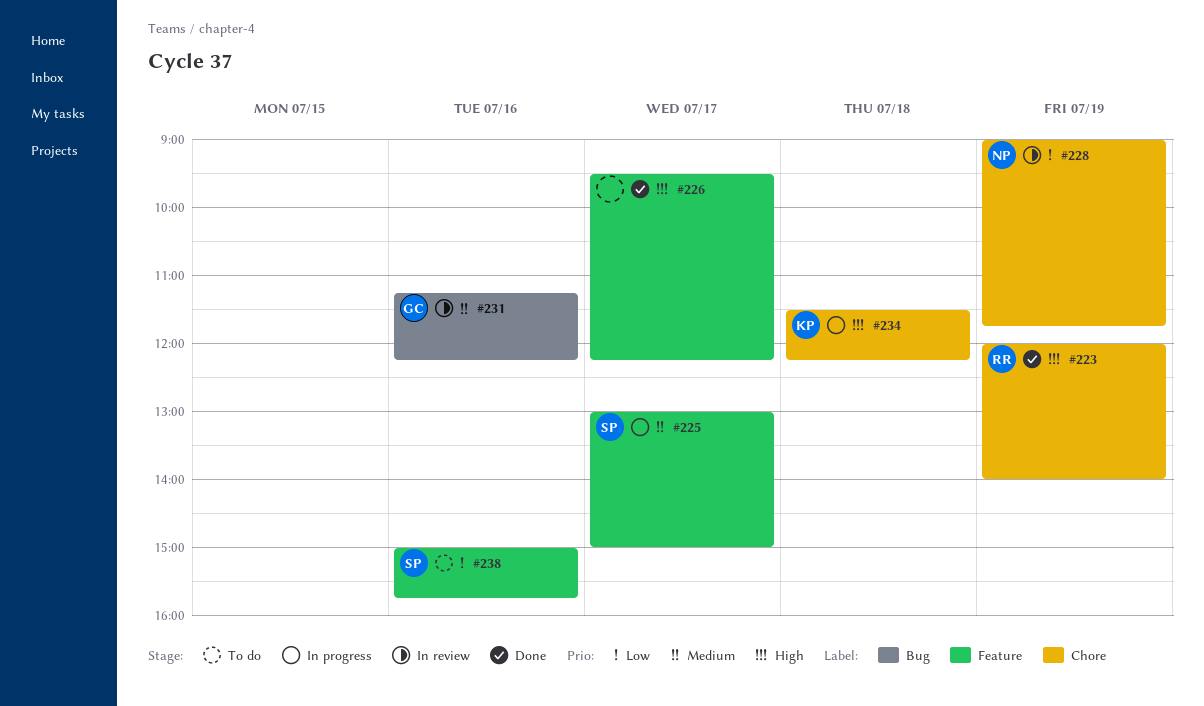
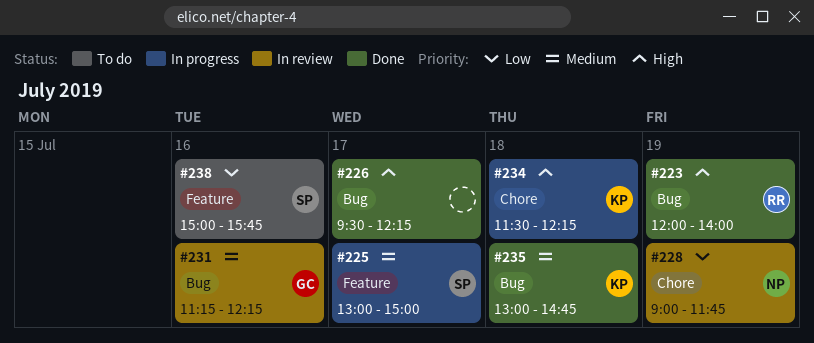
#223, label: Chore -> Bug
#226, label: Feature -> Bug
#235: none -> present

